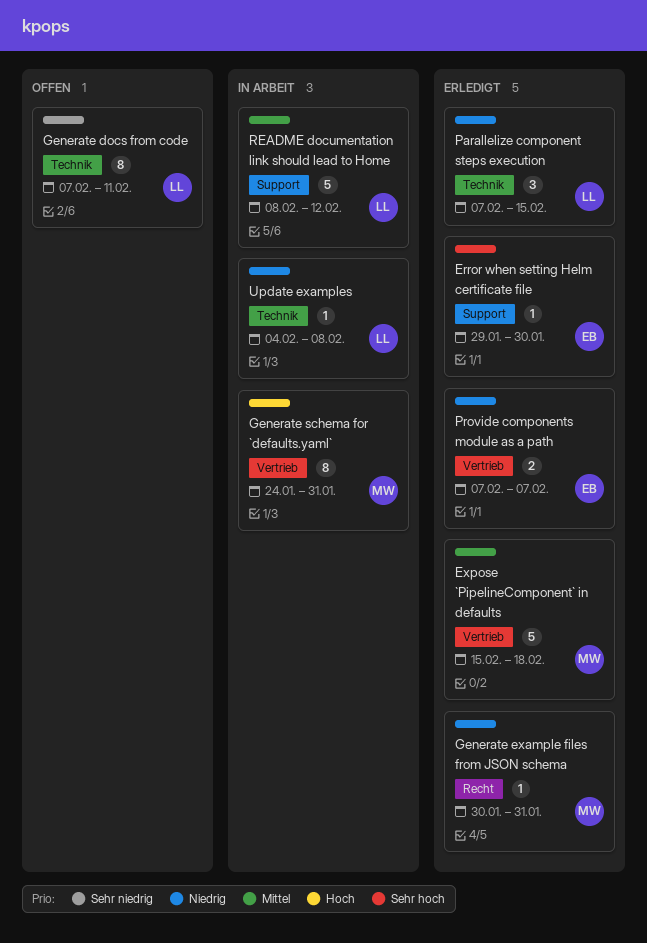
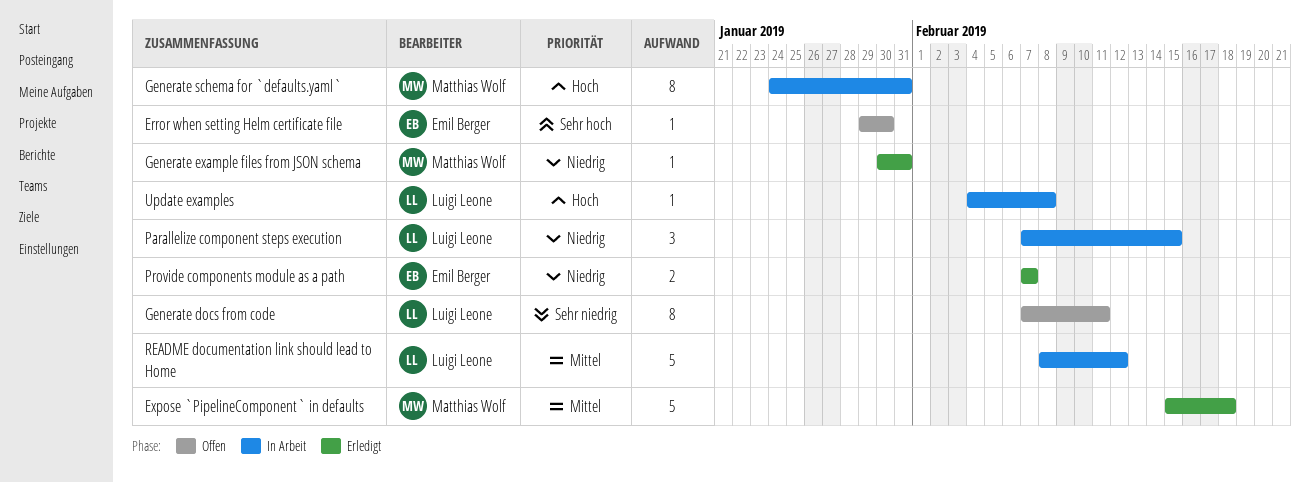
Error when setting Helm certificate file, status: Erledigt -> Offen
Parallelize component steps execution, status: Erledigt -> In Arbeit
Update examples, priority: Niedrig -> Hoch

